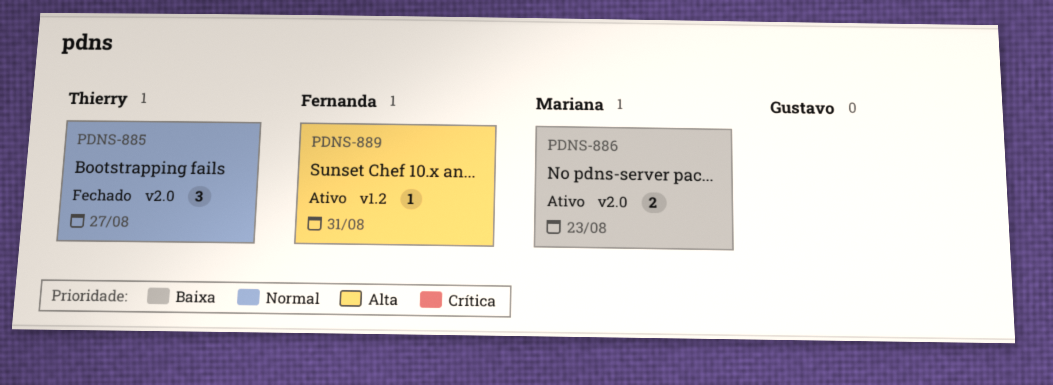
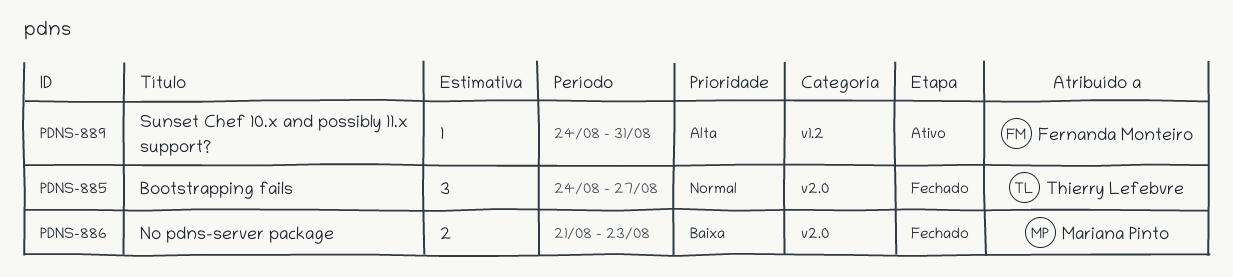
PDNS-886, status: Ativo -> Fechado

